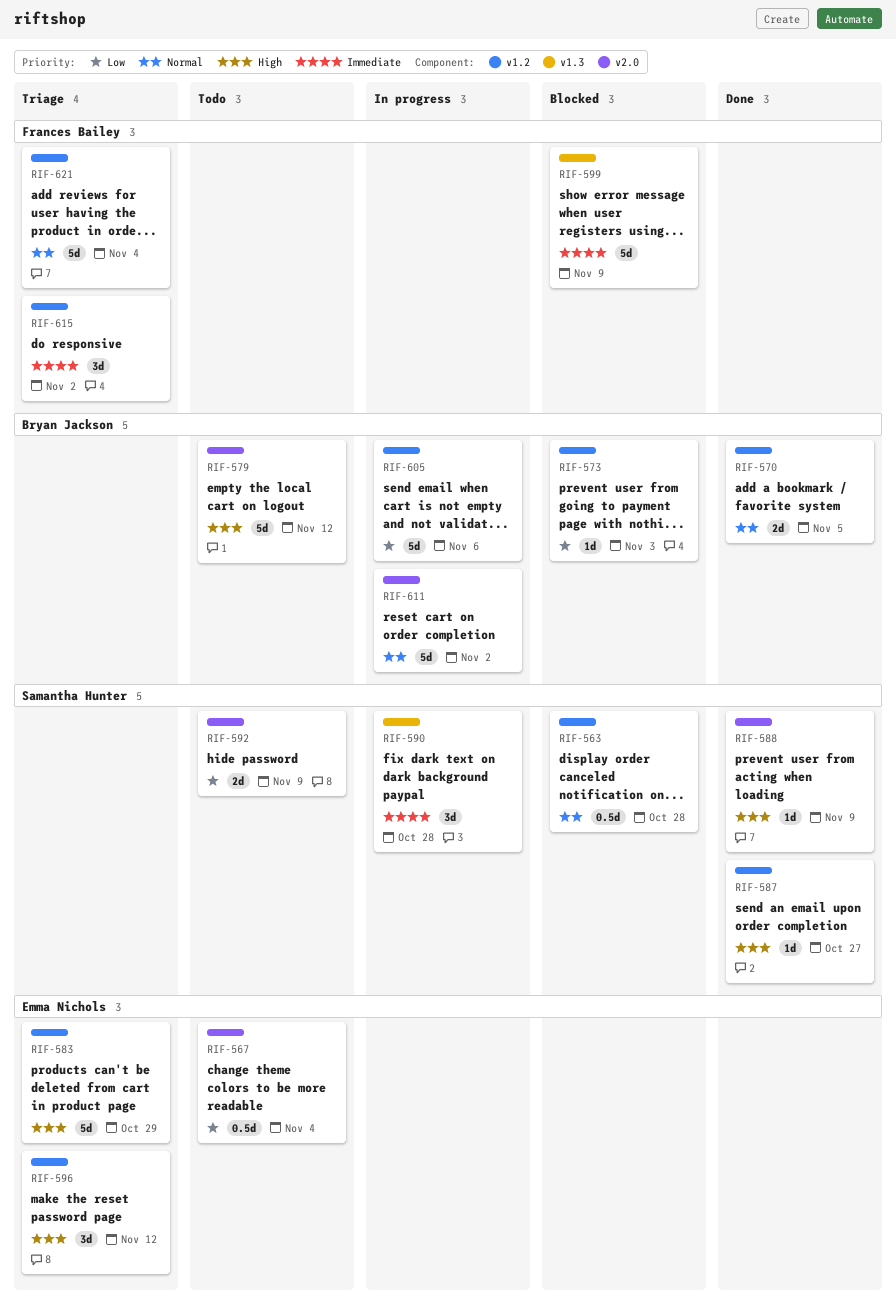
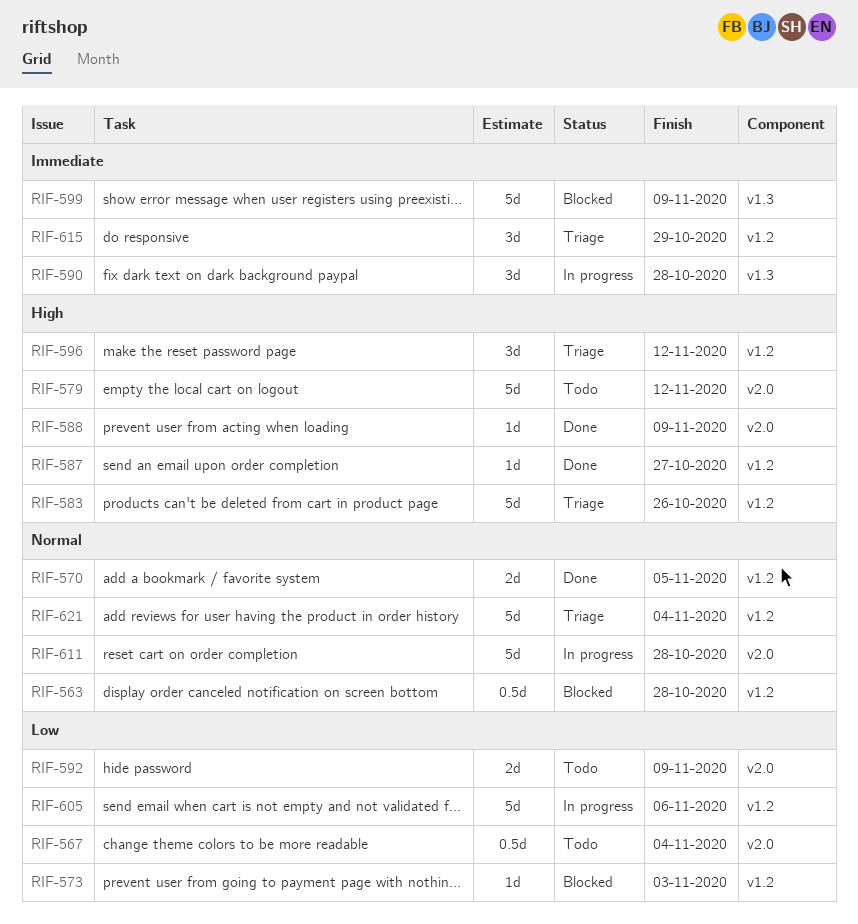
RIF-583, due: Oct 29 -> Oct 26
RIF-611, due: Nov 2 -> Oct 28
RIF-615, due: Nov 2 -> Oct 29

